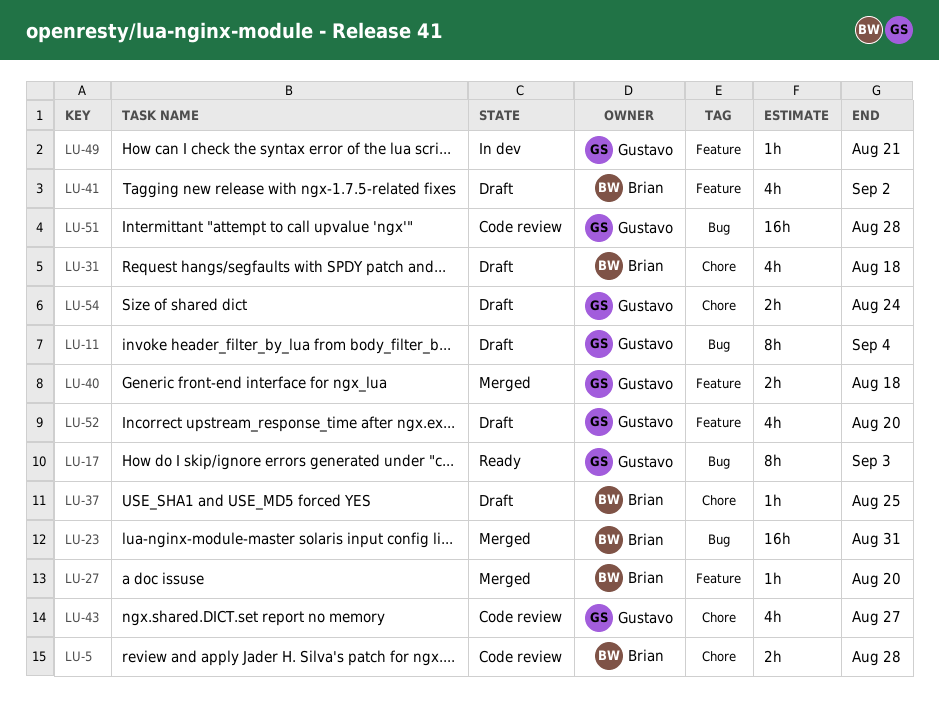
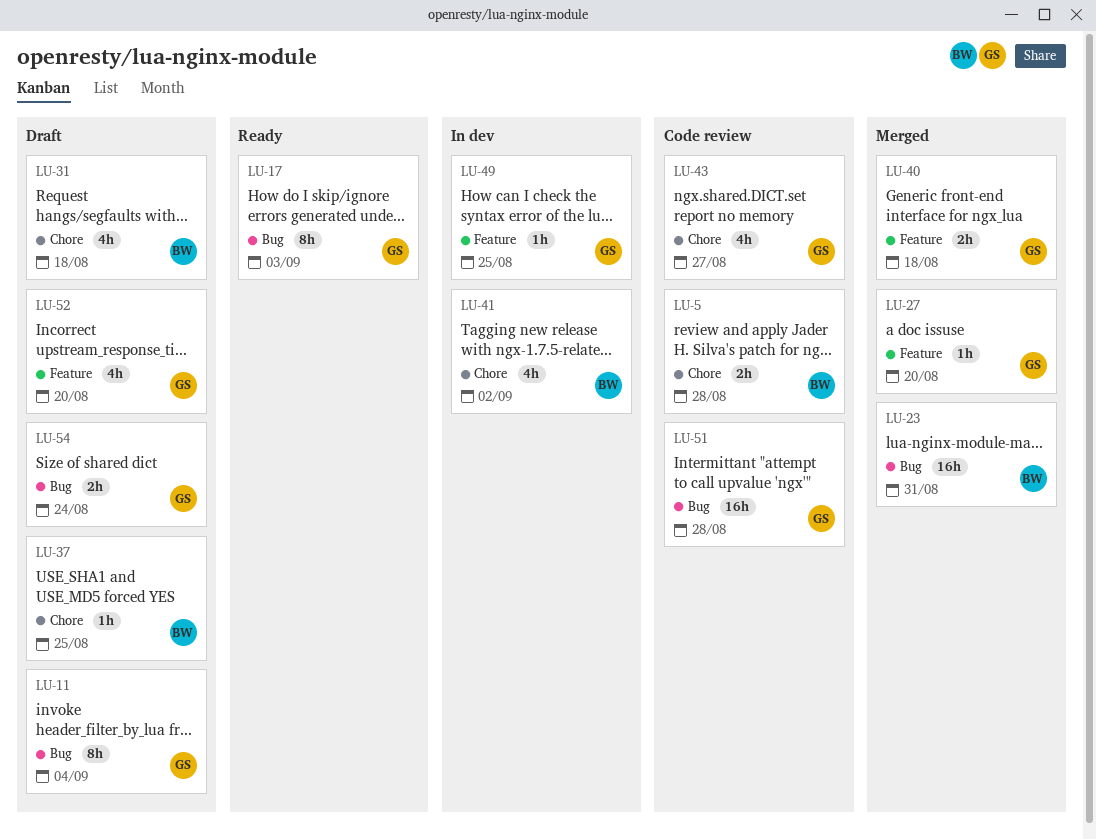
LU-27, owner: Brian -> Gustavo
LU-41, status: Draft -> In dev
LU-41, label: Feature -> Chore
LU-49, due: Aug 21 -> Aug 25
LU-54, label: Chore -> Bug

